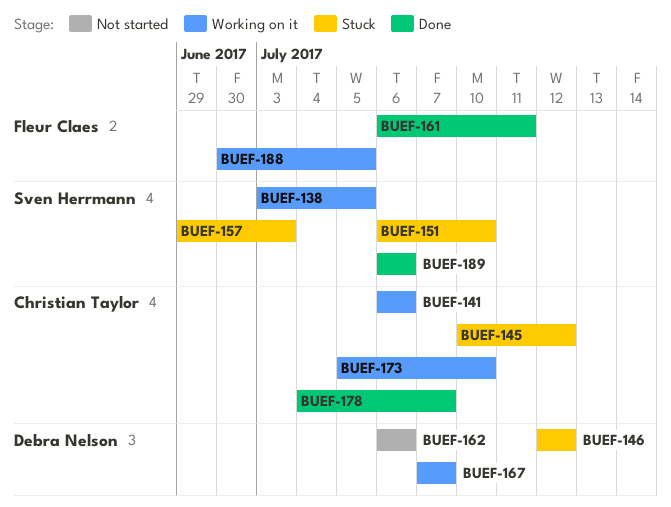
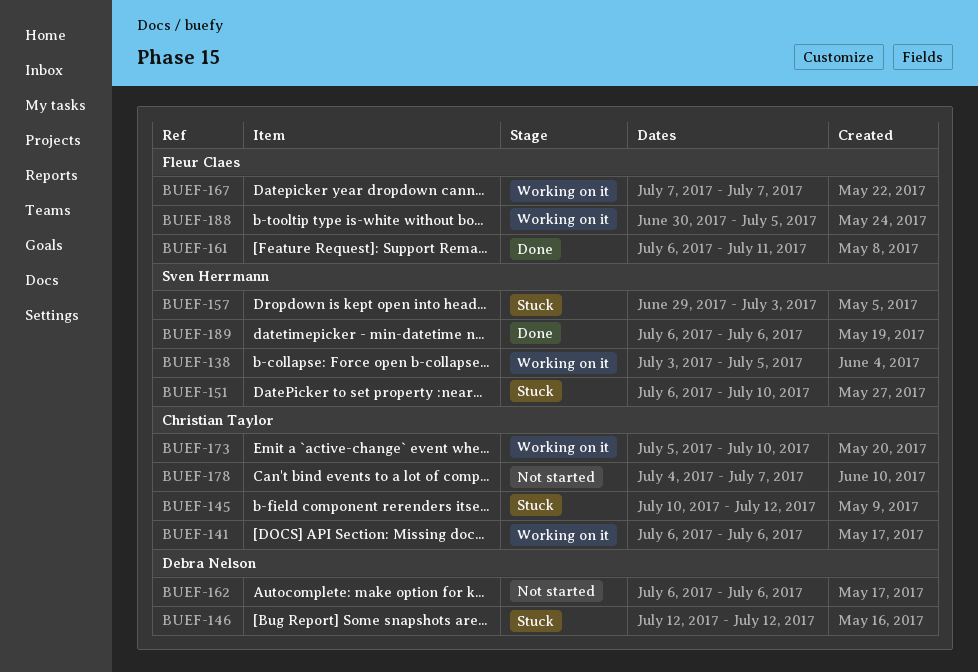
BUEF-167, owner: Debra Nelson -> Fleur Claes
BUEF-178, status: Done -> Not started

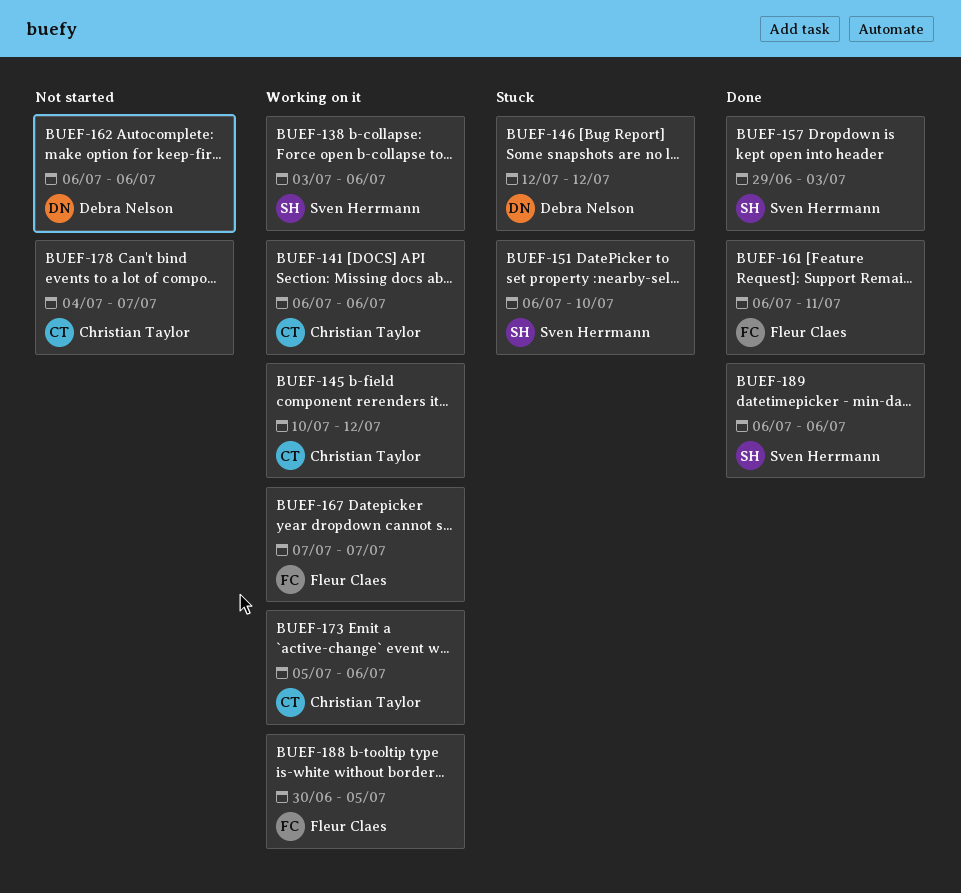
BUEF-138, due: Jul 5 -> Jul 6
BUEF-145, status: Stuck -> Working on it
BUEF-157, status: Stuck -> Done
BUEF-173, due: Jul 10 -> Jul 6

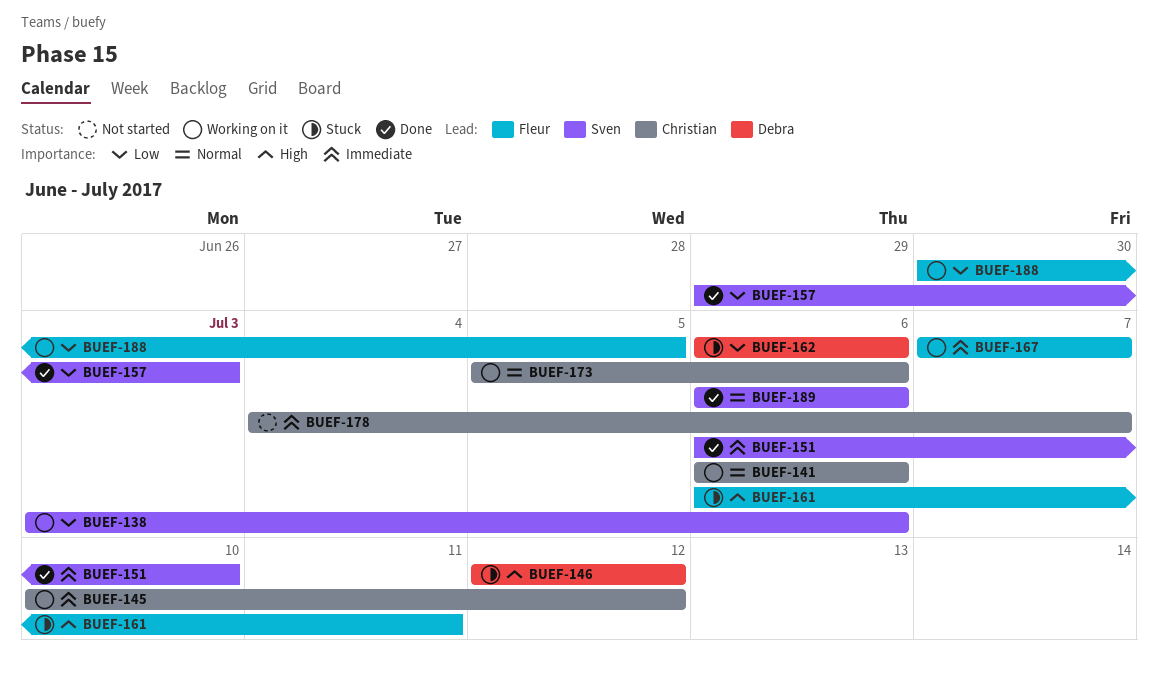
BUEF-151, status: Stuck -> Done
BUEF-161, status: Done -> Stuck
BUEF-162, status: Not started -> Stuck

